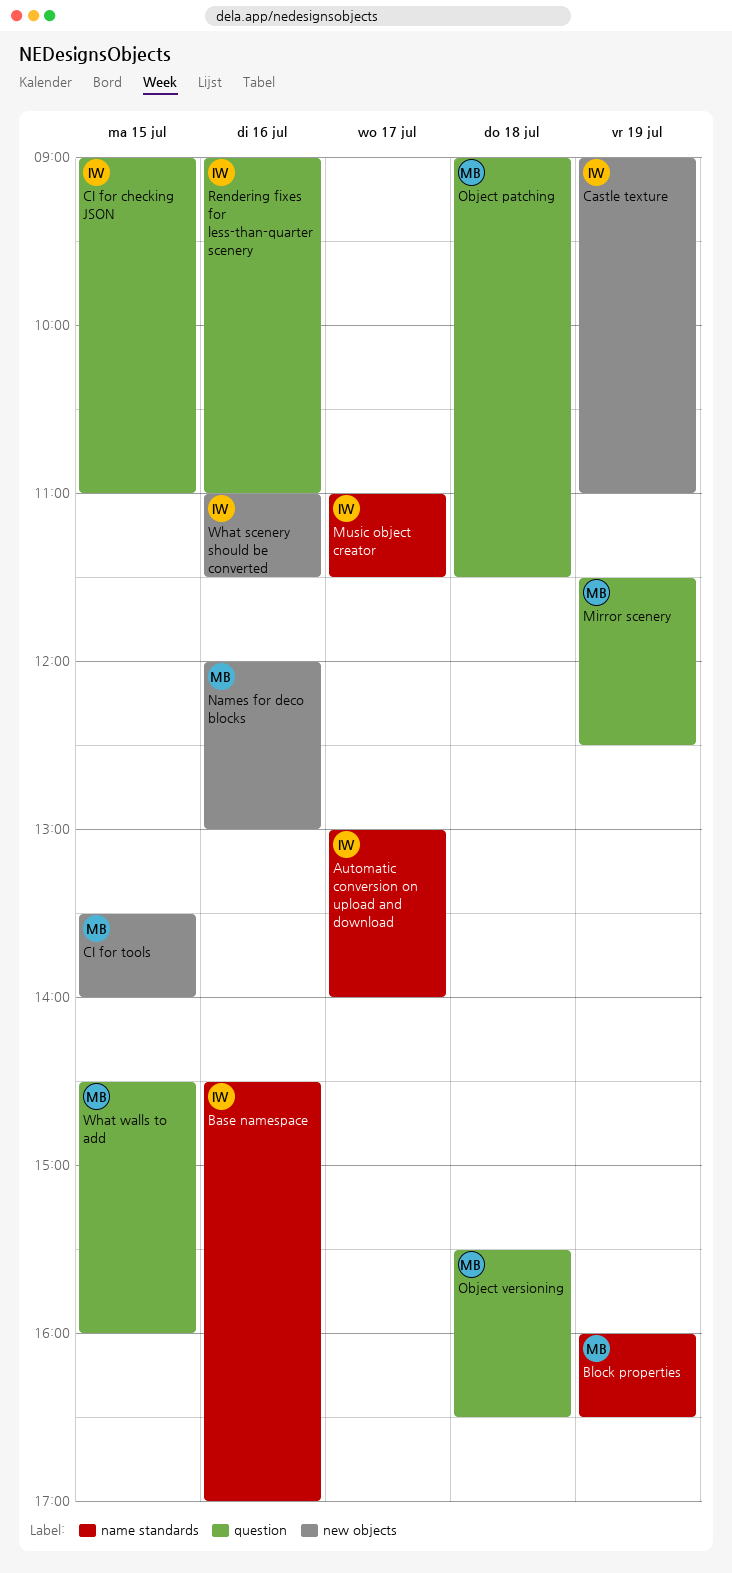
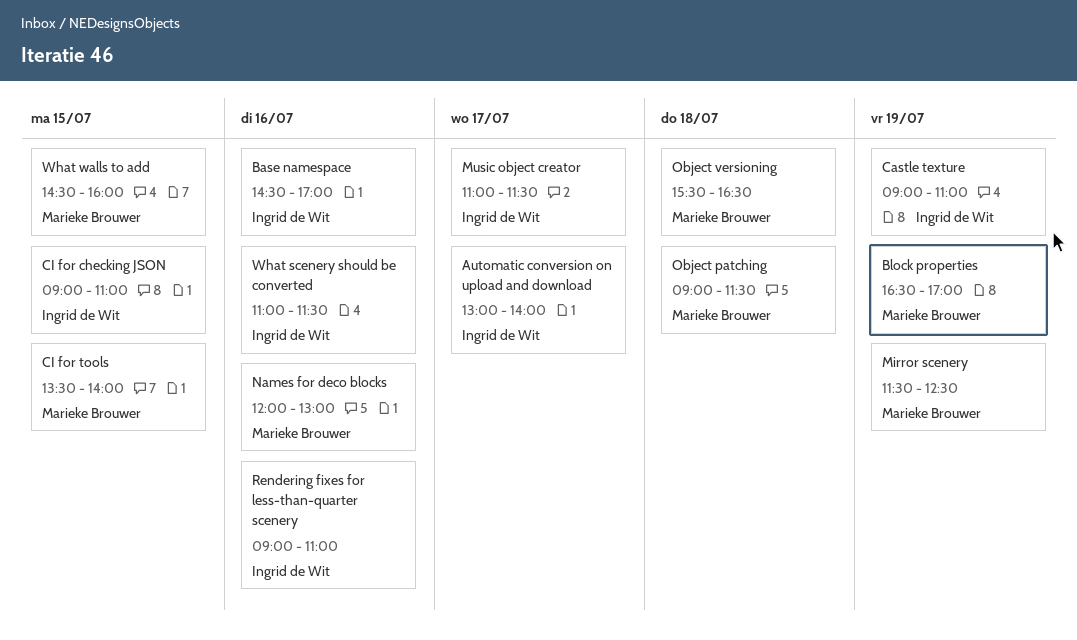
Block properties, begins: 16:00 -> 16:30
Block properties, ends: 16:30 -> 17:00

